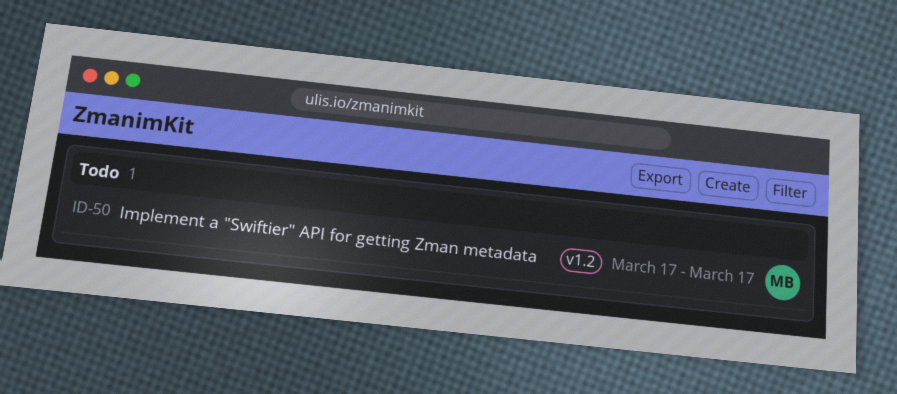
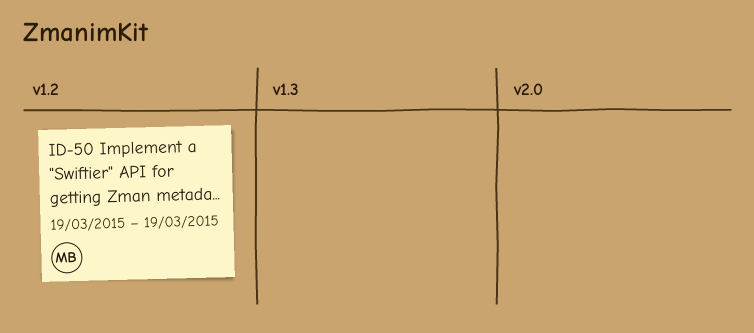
ID-50, start: Mar 17 -> Mar 19
ID-50, due: Mar 17 -> Mar 19

